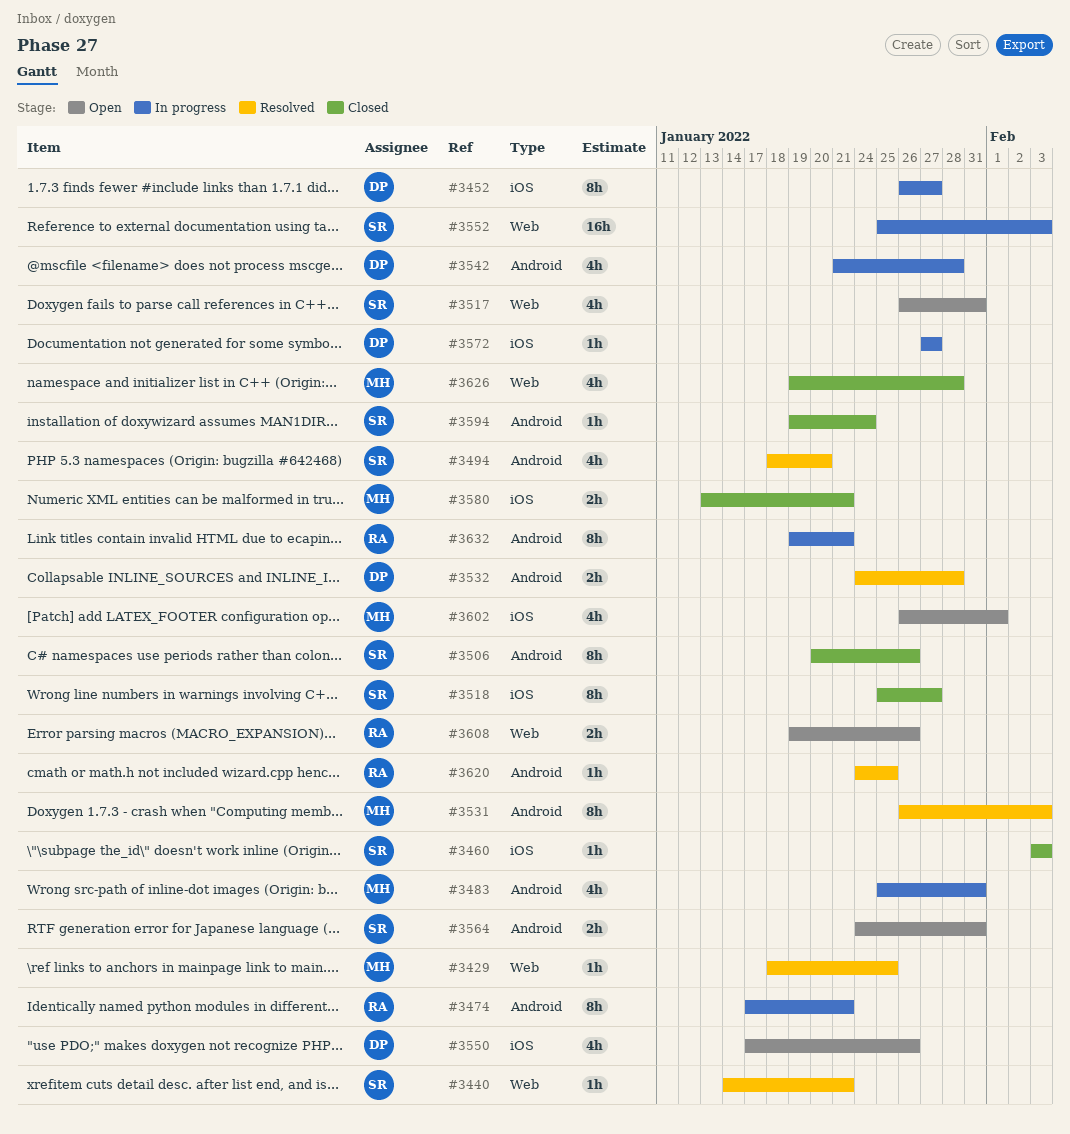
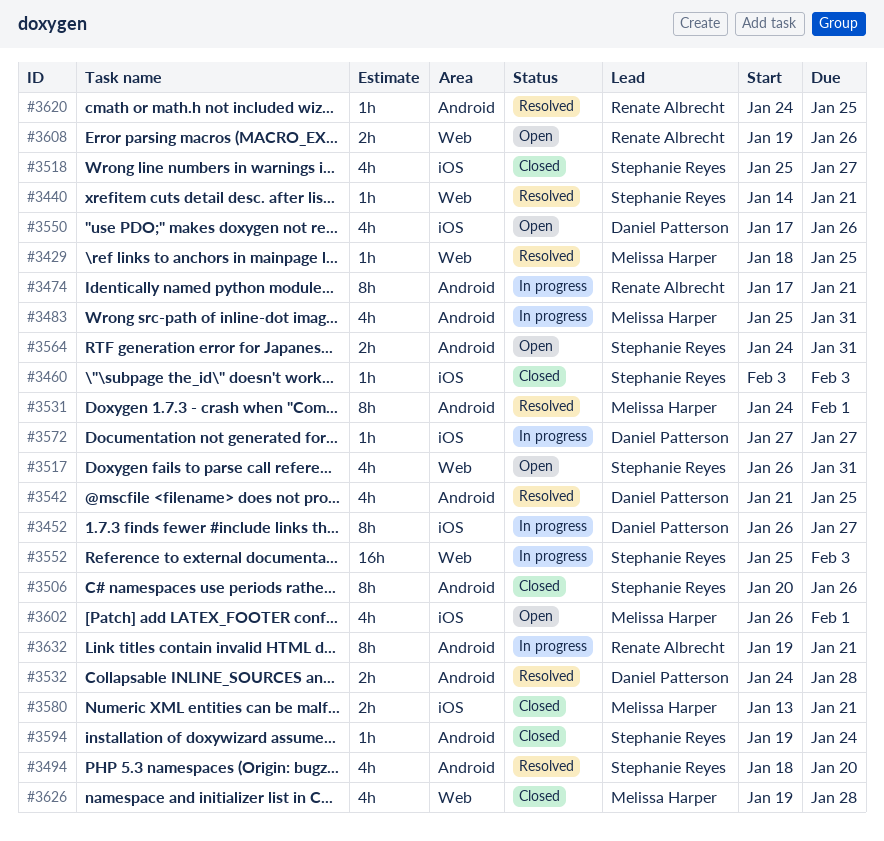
#3518, estimate: 8h -> 4h
#3531, start: Jan 26 -> Jan 24
#3531, due: Feb 3 -> Feb 1
#3542, status: In progress -> Resolved
#3542, due: Jan 28 -> Jan 25

